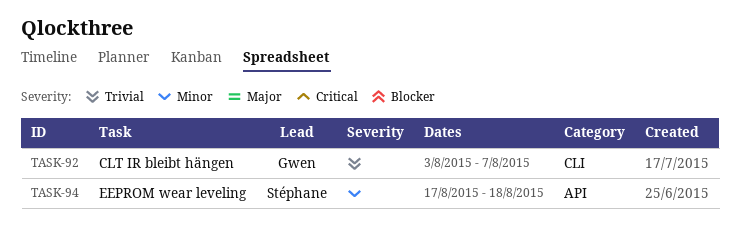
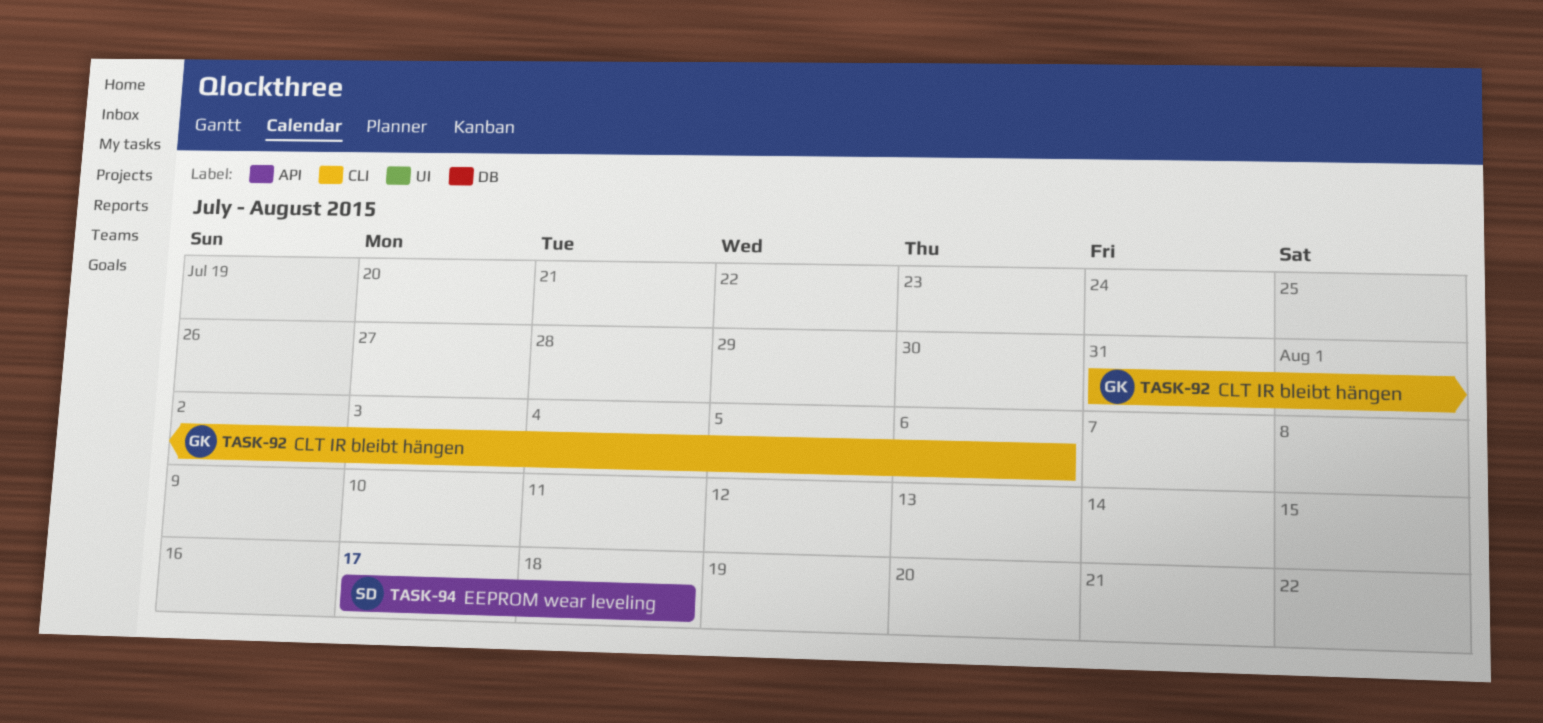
TASK-92, start: Aug 3 -> Jul 31
TASK-92, due: Aug 7 -> Aug 6

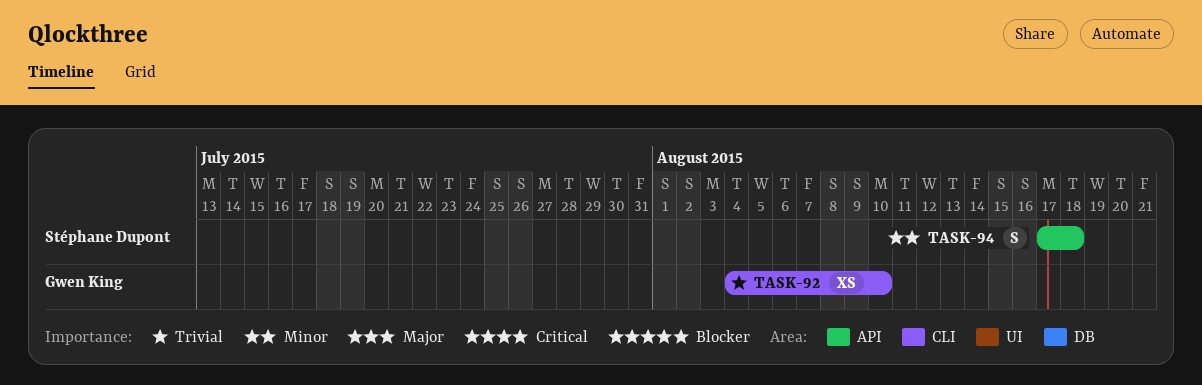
TASK-92, start: Jul 31 -> Aug 4
TASK-92, due: Aug 6 -> Aug 10

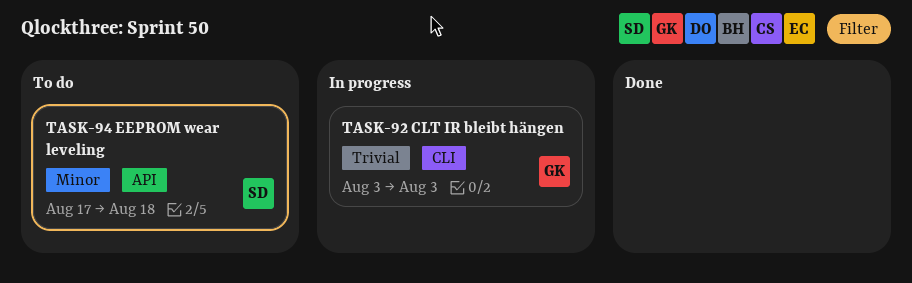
TASK-92, start: Aug 4 -> Aug 3
TASK-92, due: Aug 10 -> Aug 3

